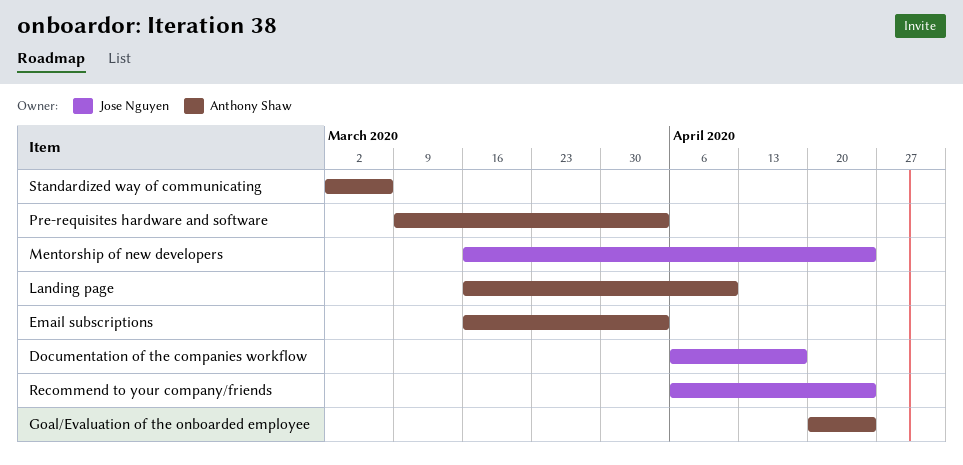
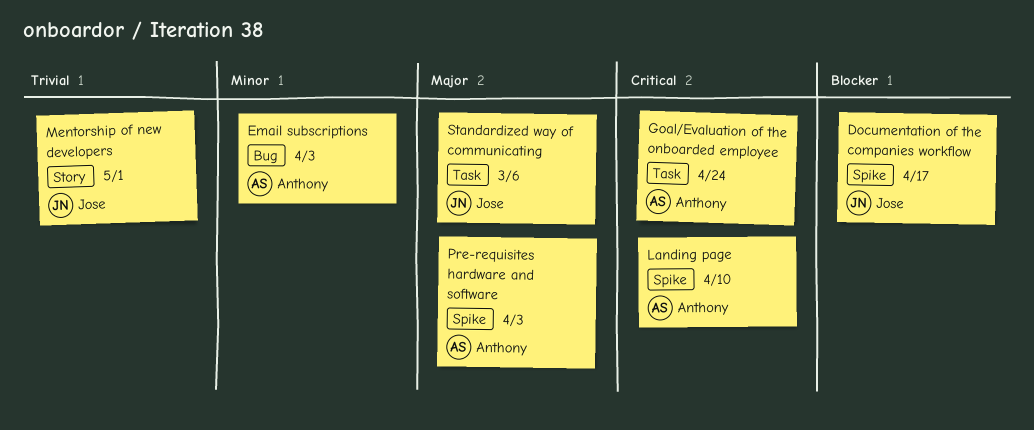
Mentorship of new developers, due: Apr 24 -> May 1
Recommend to your company/friends: present -> none
Standardized way of communicating, owner: Anthony Shaw -> Jose Nguyen

